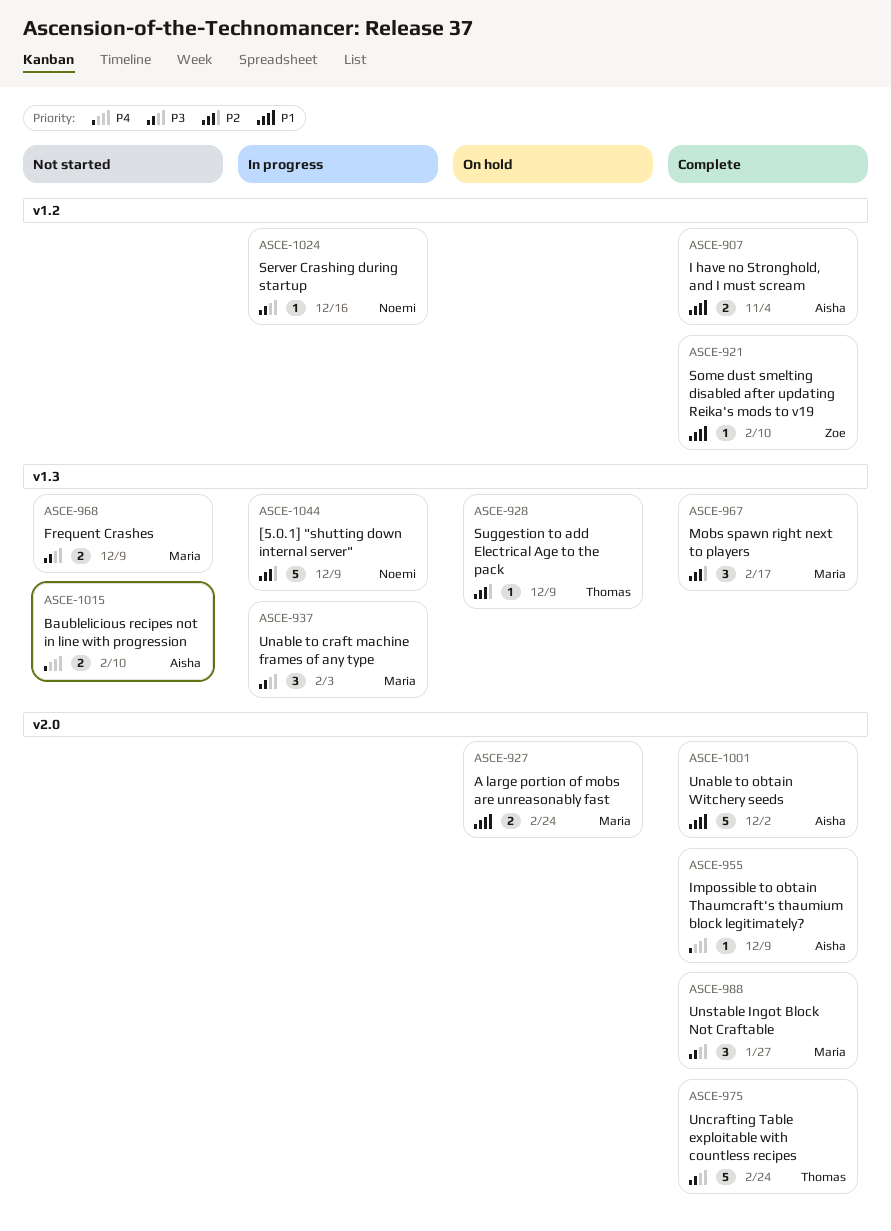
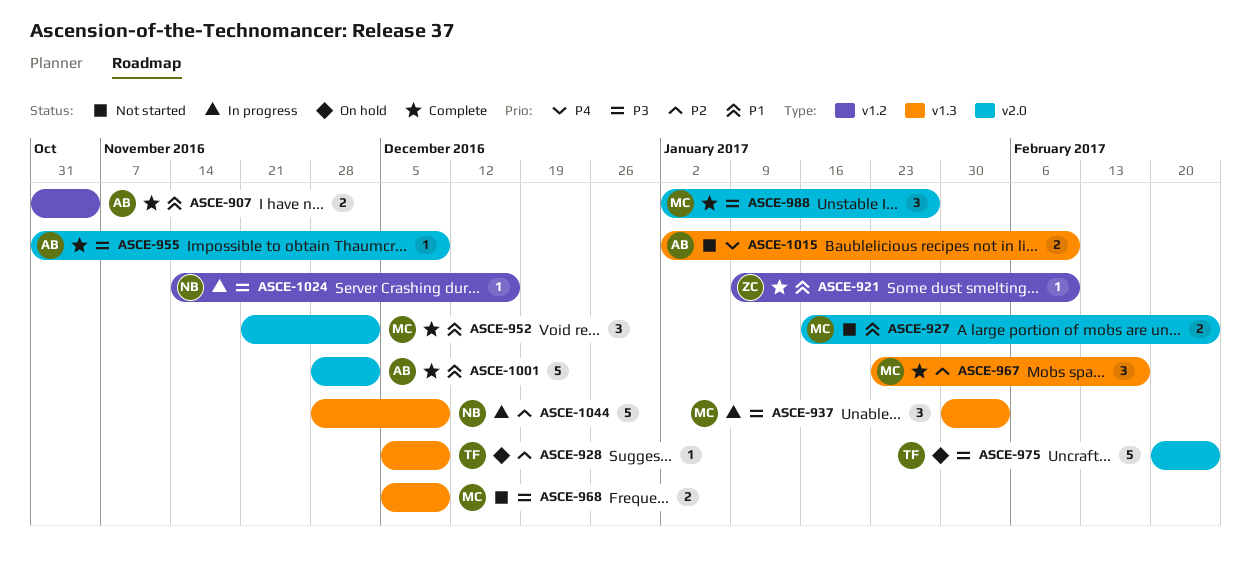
ASCE-927, status: On hold -> Not started
ASCE-952: none -> present
ASCE-955, priority: P4 -> P3
ASCE-975, status: Complete -> On hold

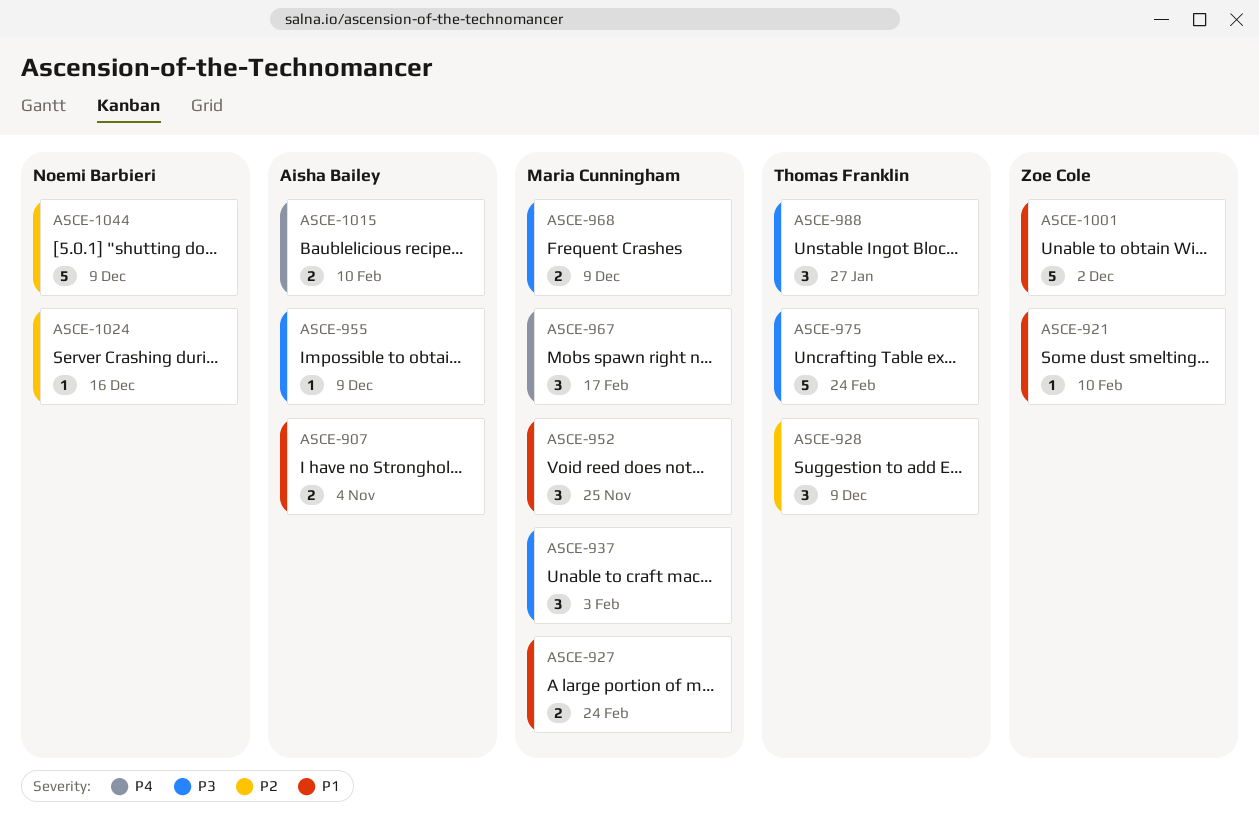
ASCE-928, estimate: 1 -> 3
ASCE-952, due: Dec 2 -> Nov 25
ASCE-967, priority: P2 -> P4
ASCE-988, owner: Maria Cunningham -> Thomas Franklin
ASCE-1001, owner: Aisha Bailey -> Zoe Cole
ASCE-1024, priority: P3 -> P2

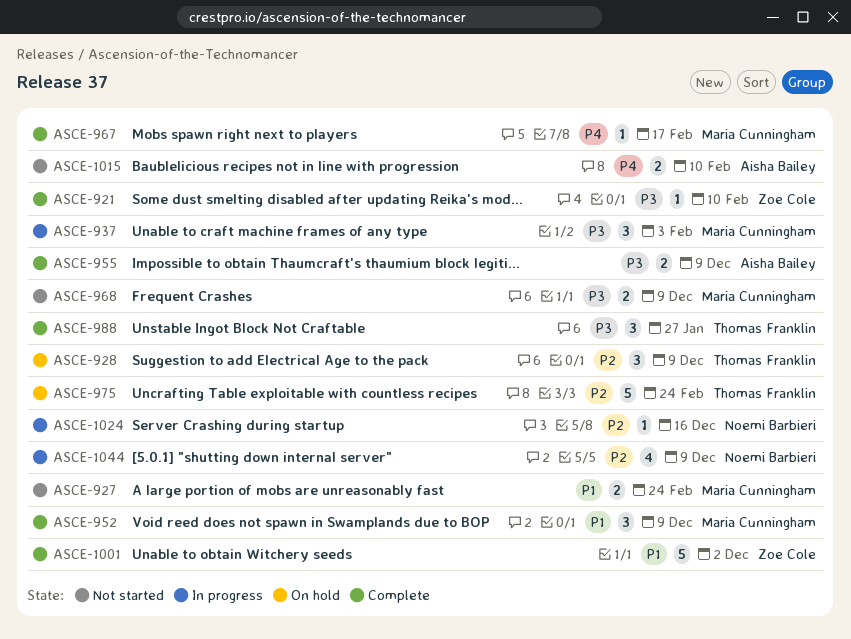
ASCE-907: present -> none
ASCE-921, priority: P1 -> P3
ASCE-952, due: Nov 25 -> Dec 9
ASCE-955, estimate: 1 -> 2
ASCE-967, estimate: 3 -> 1
ASCE-975, priority: P3 -> P2
ASCE-1044, estimate: 5 -> 4

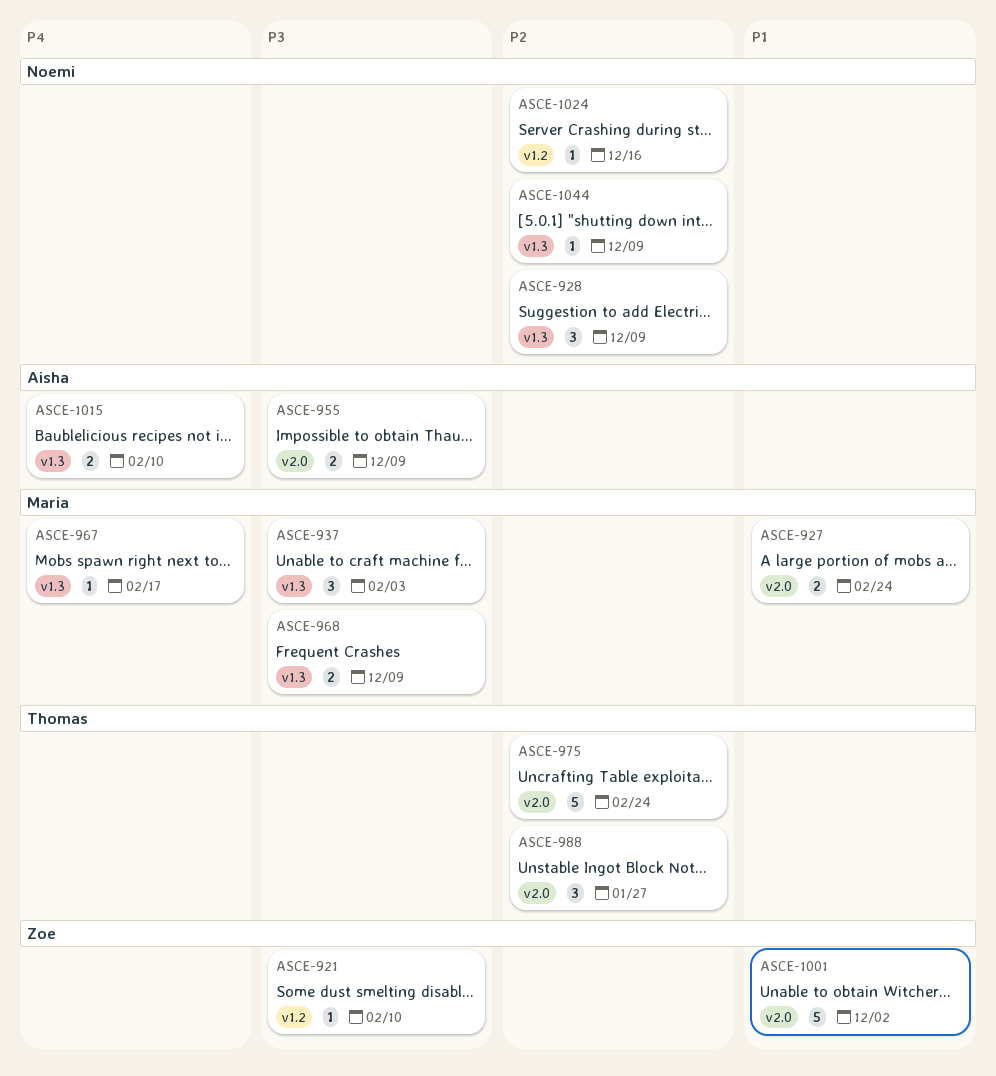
ASCE-928, owner: Thomas Franklin -> Noemi Barbieri
ASCE-952: present -> none
ASCE-988, priority: P3 -> P2
ASCE-1044, estimate: 4 -> 1

